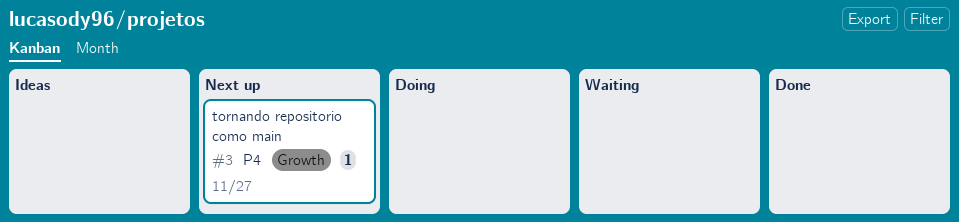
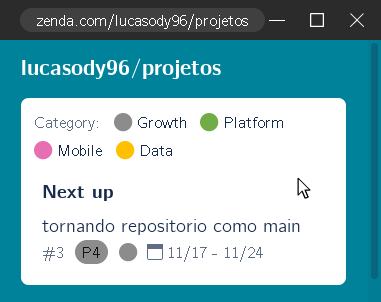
#3, due: Nov 27 -> Nov 24

